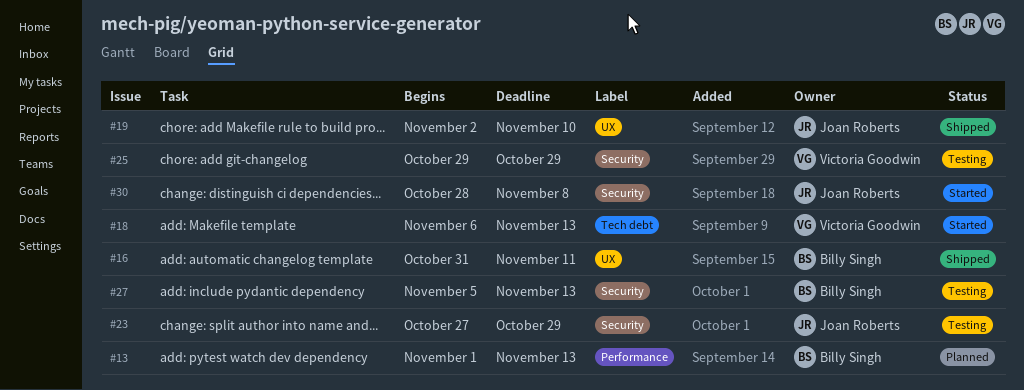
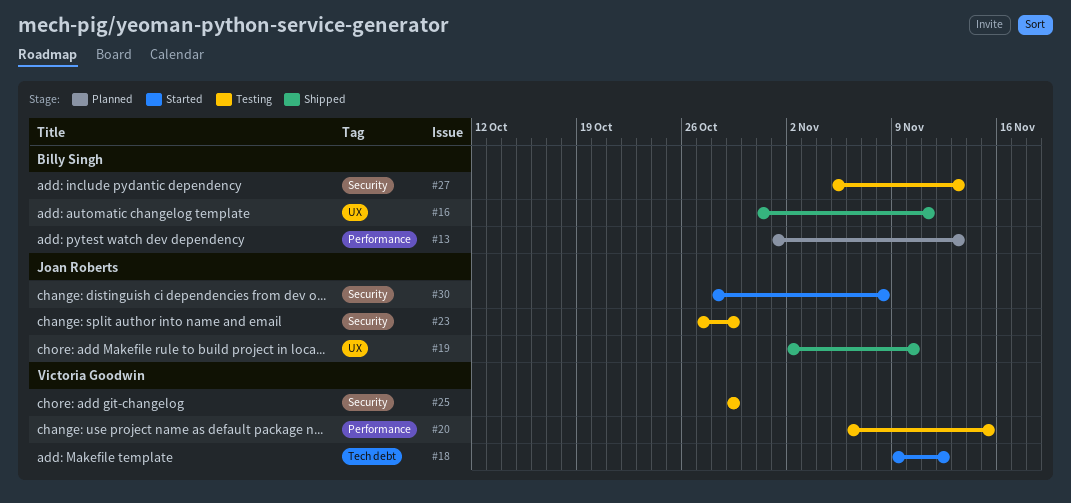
#18, start: Nov 6 -> Nov 9
#18, due: Nov 13 -> Nov 12
#20: none -> present

